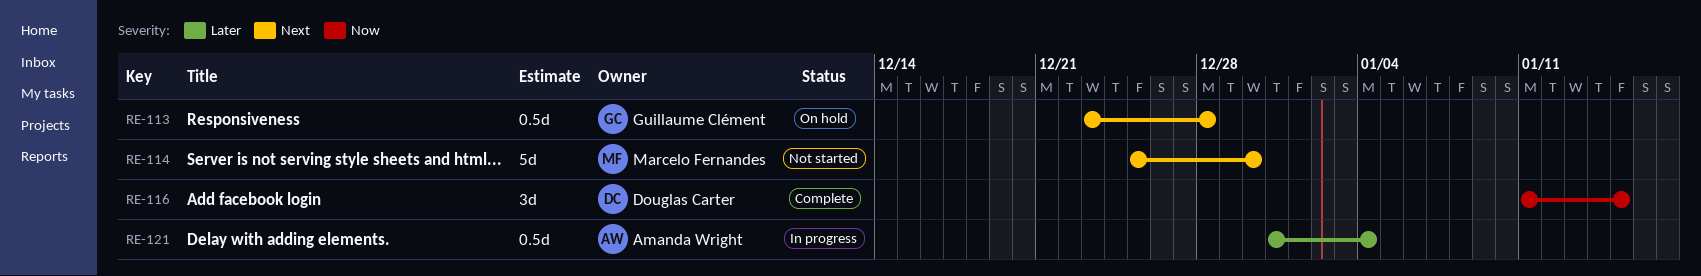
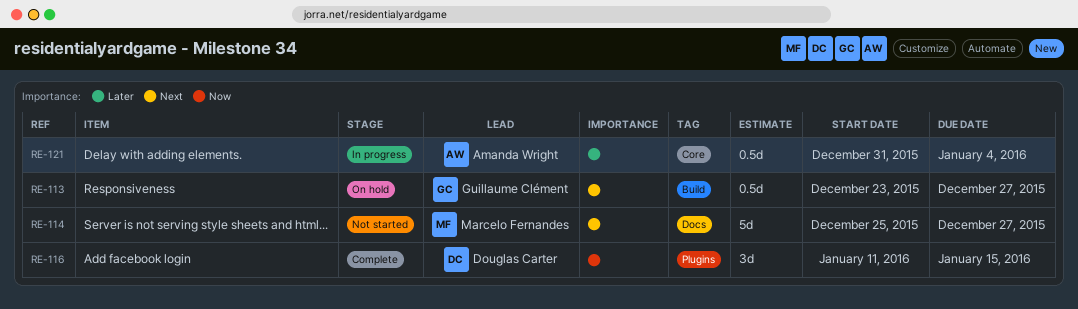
RE-113, due: Dec 28 -> Dec 27
RE-114, due: Dec 30 -> Dec 27

